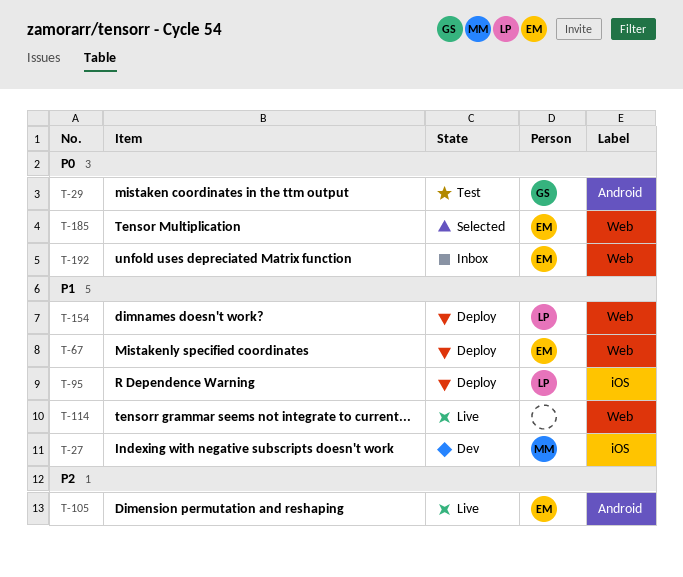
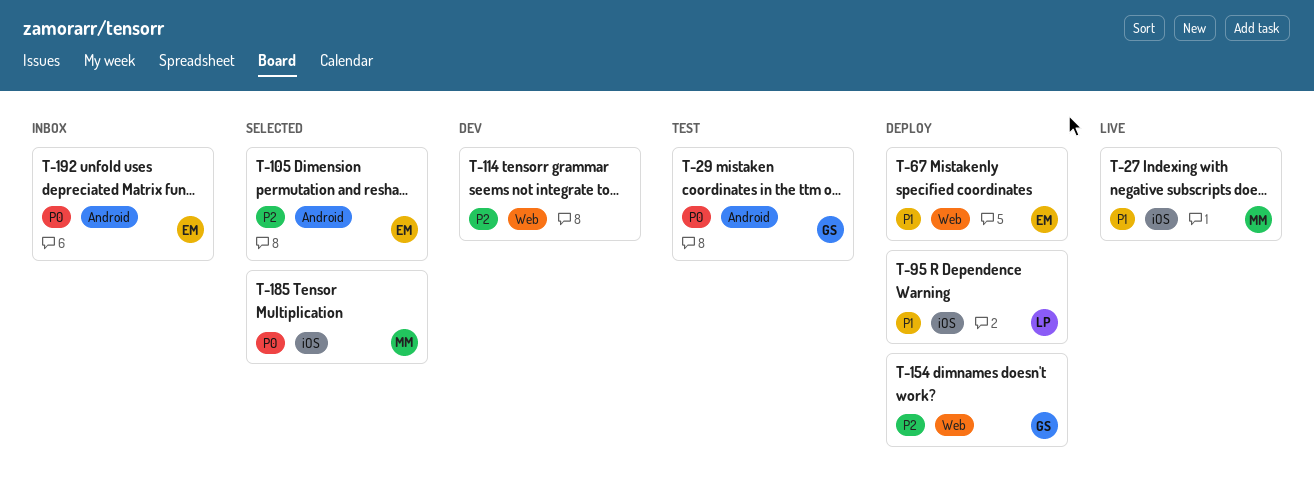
T-27, status: Dev -> Live
T-105, status: Live -> Selected
T-114, status: Live -> Dev
T-114, priority: P1 -> P2
T-154, owner: LP -> GS
T-154, priority: P1 -> P2
T-185, owner: EM -> MM
T-185, label: Web -> iOS
T-192, label: Web -> Android

